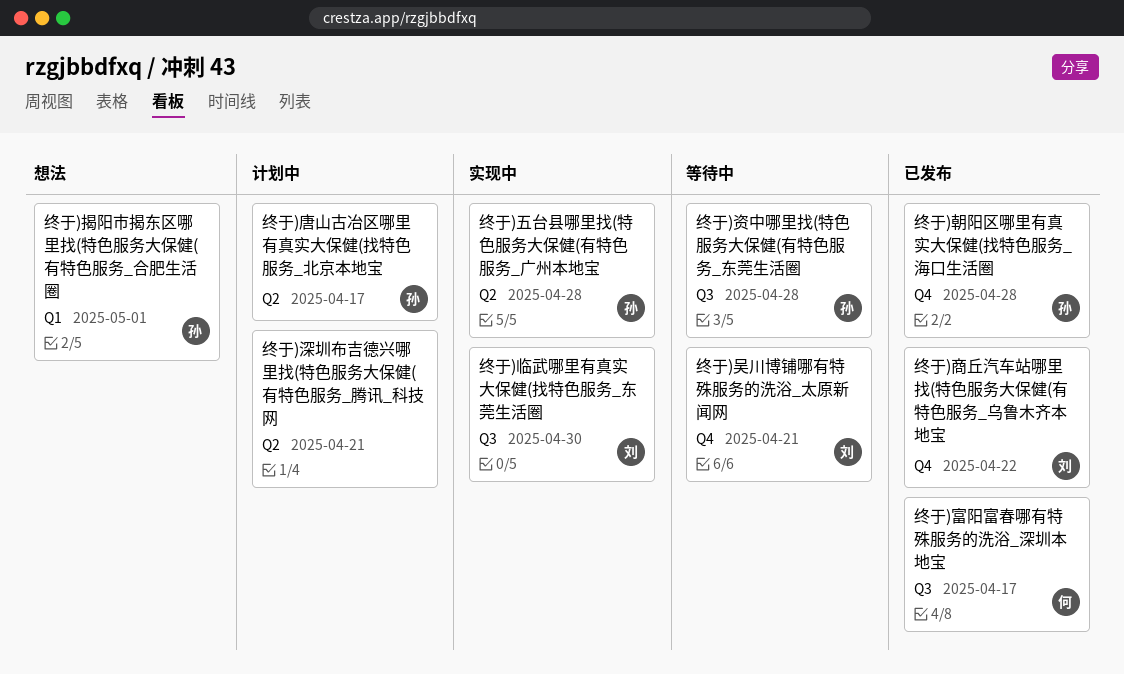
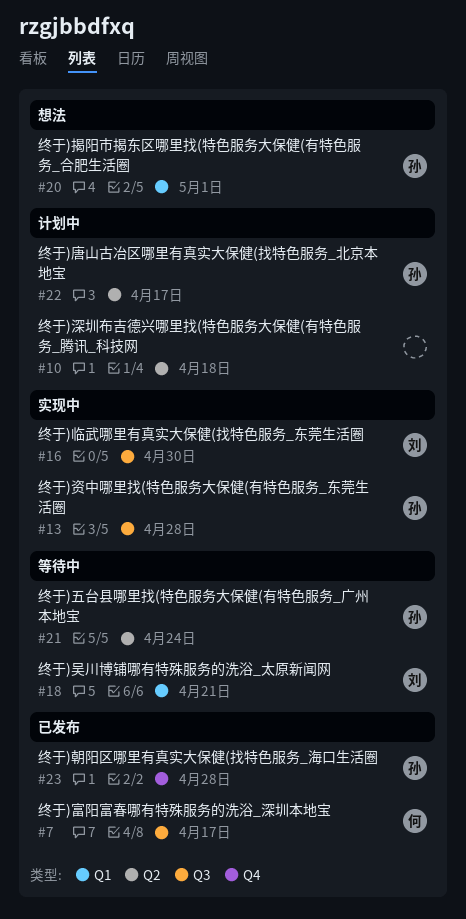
终于)五台县哪里找(特色服务大保健(有特色服务_广州本地宝, status: 实现中 -> 等待中
终于)五台县哪里找(特色服务大保健(有特色服务_广州本地宝, due: Apr 28 -> Apr 24
终于)吴川博铺哪有特殊服务的洗浴_太原新闻网, label: Q4 -> Q1
终于)商丘汽车站哪里找(特色服务大保健(有特色服务_乌鲁木齐本地宝: present -> none
终于)深圳布吉德兴哪里找(特色服务大保健(有特色服务_腾讯_科技网, due: Apr 21 -> Apr 18
终于)资中哪里找(特色服务大保健(有特色服务_东莞生活圈, status: 等待中 -> 实现中

